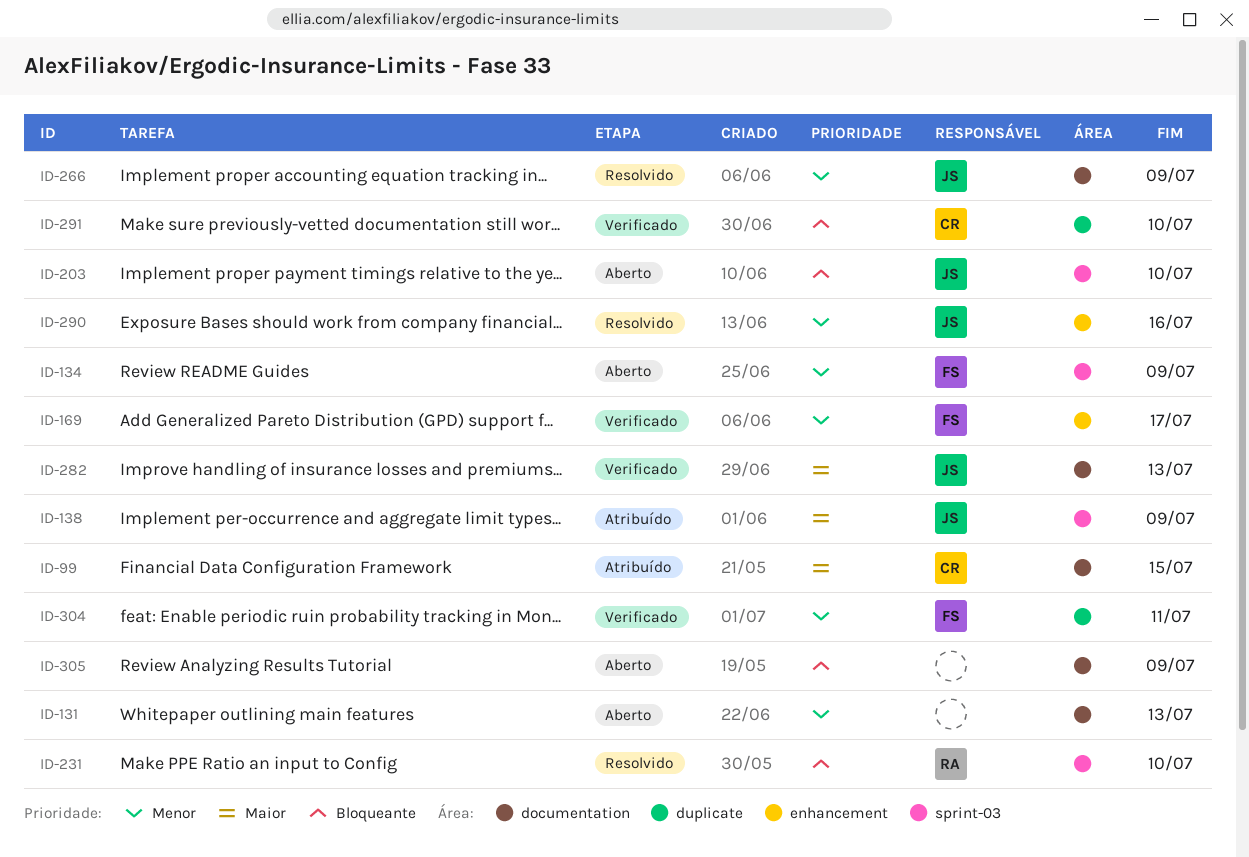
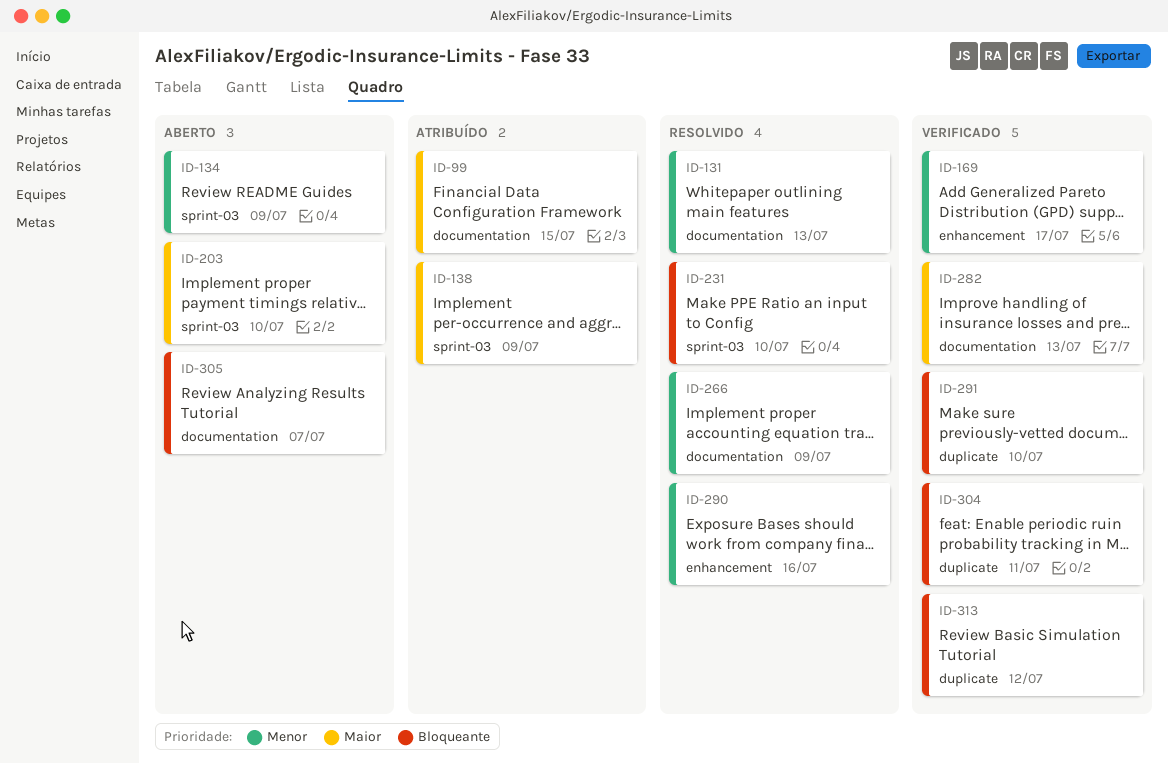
ID-131, status: Aberto -> Resolvido
ID-203, priority: Bloqueante -> Maior
ID-304, priority: Menor -> Bloqueante
ID-305, due: Jul 9 -> Jul 7
ID-313: none -> present

